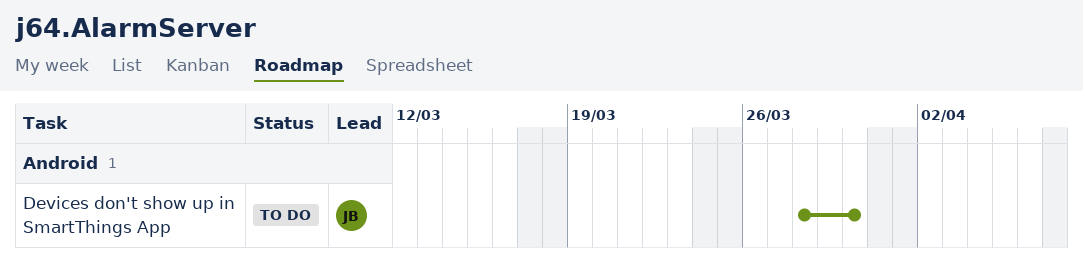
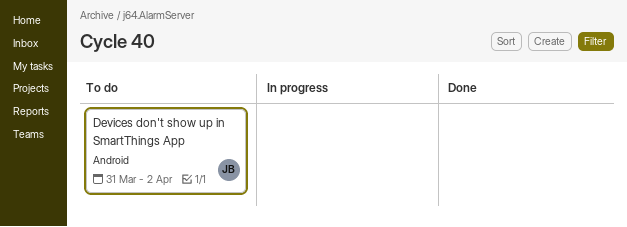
Devices don't show up in SmartThings App, start: Mar 28 -> Mar 31
Devices don't show up in SmartThings App, due: Mar 30 -> Apr 2

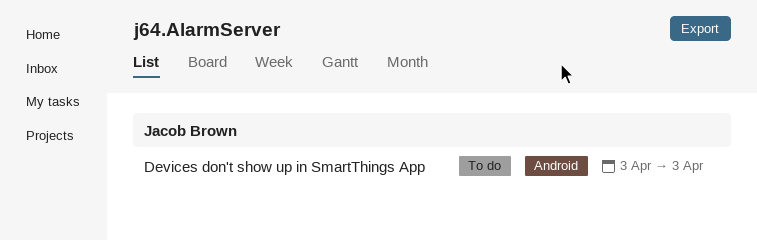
Devices don't show up in SmartThings App, start: Mar 31 -> Apr 3
Devices don't show up in SmartThings App, due: Apr 2 -> Apr 3

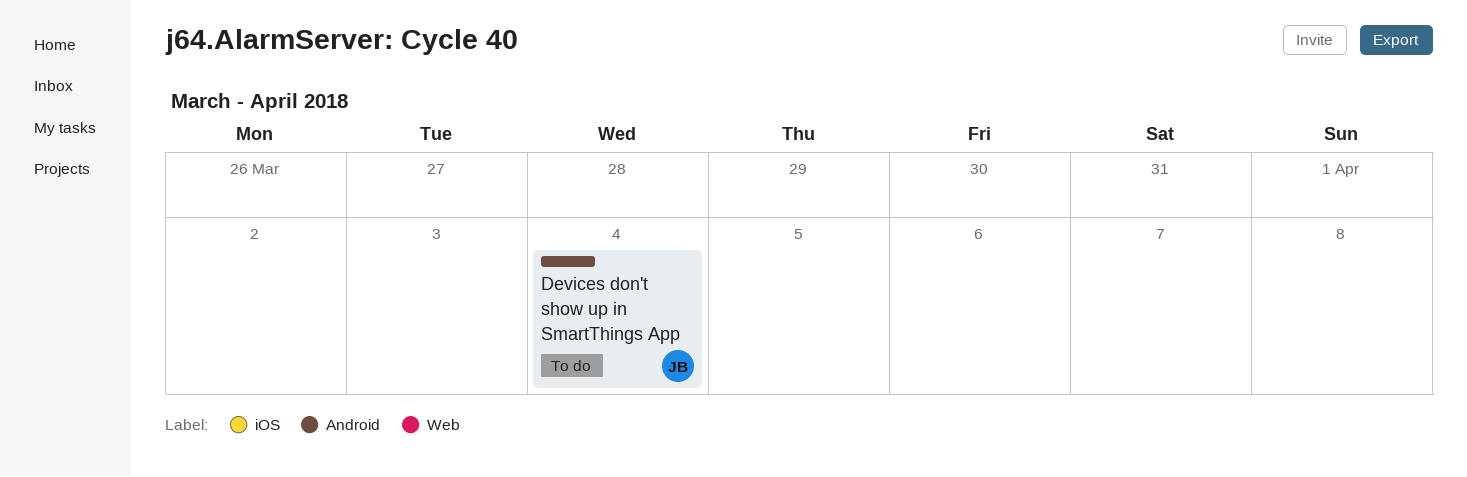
Devices don't show up in SmartThings App, due: Apr 3 -> Apr 4

